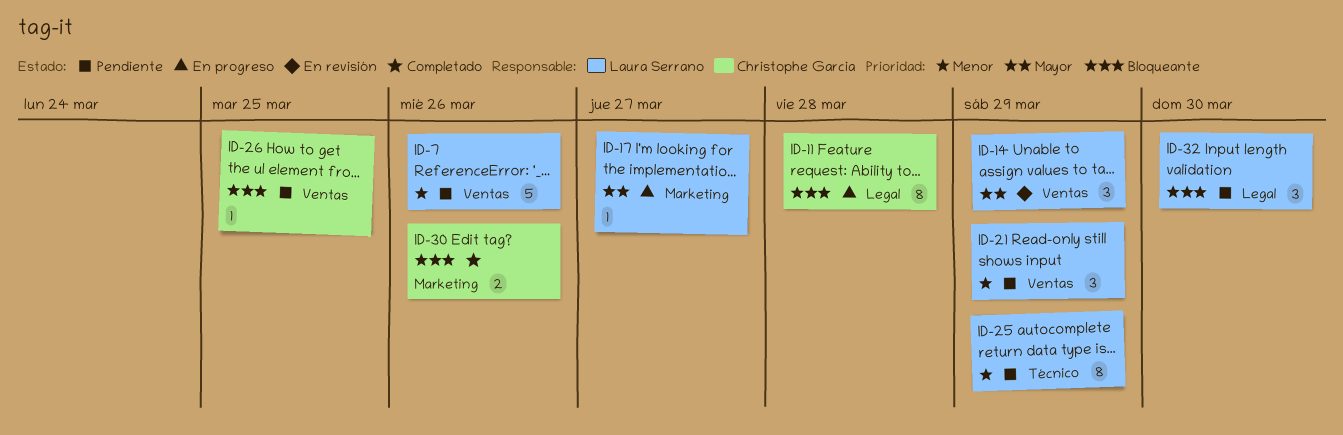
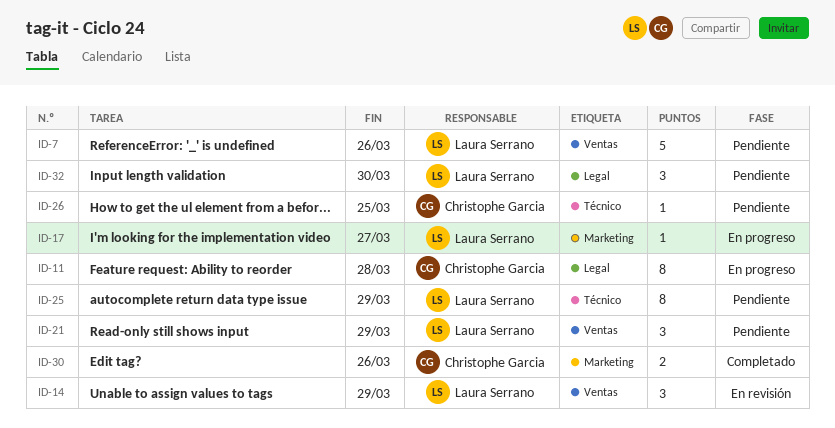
ID-26, label: Ventas -> Técnico

